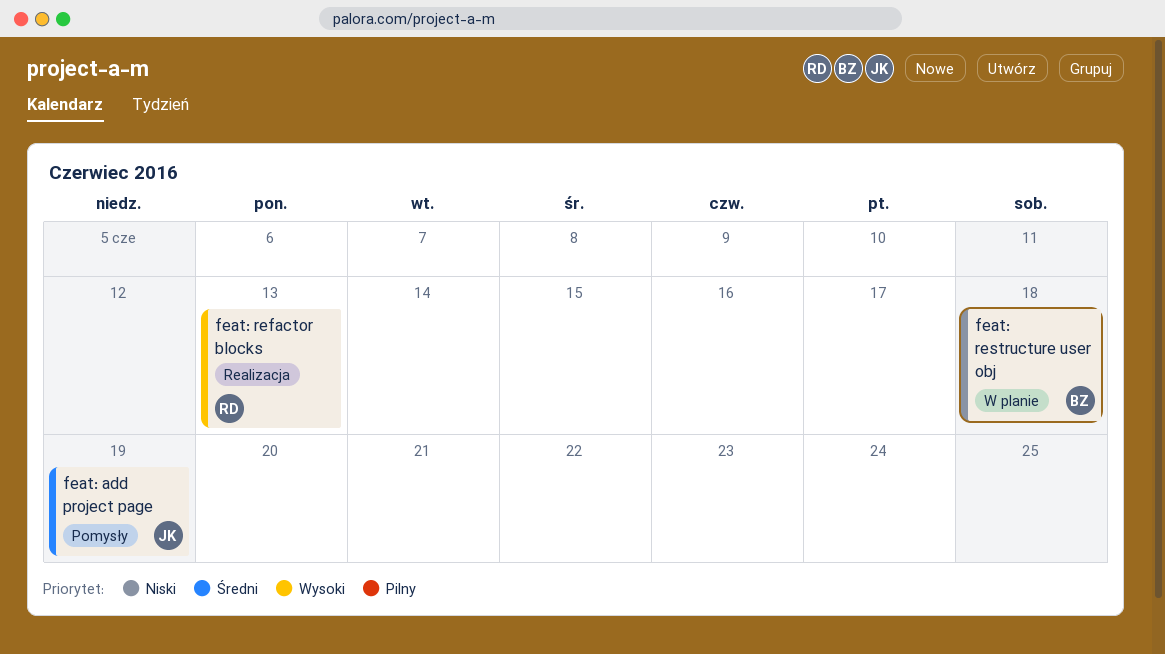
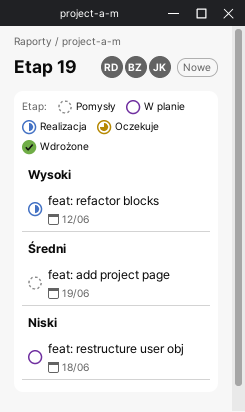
feat: refactor blocks, due: Jun 13 -> Jun 12

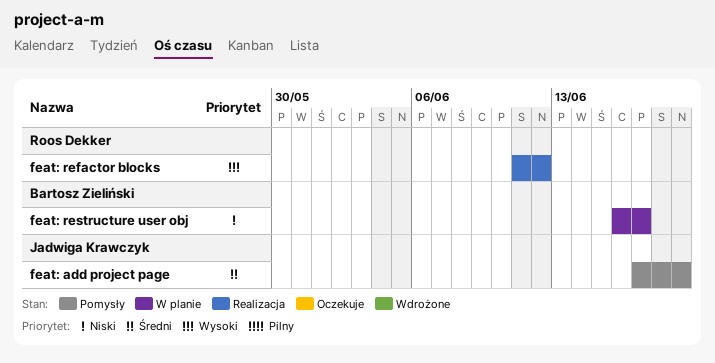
feat: restructure user obj, due: Jun 18 -> Jun 17

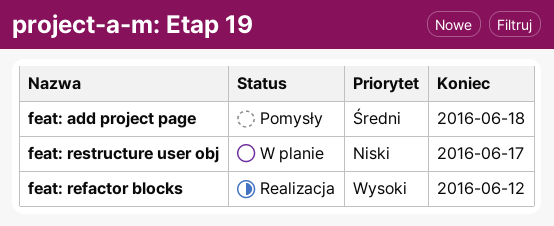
feat: add project page, due: Jun 19 -> Jun 18

